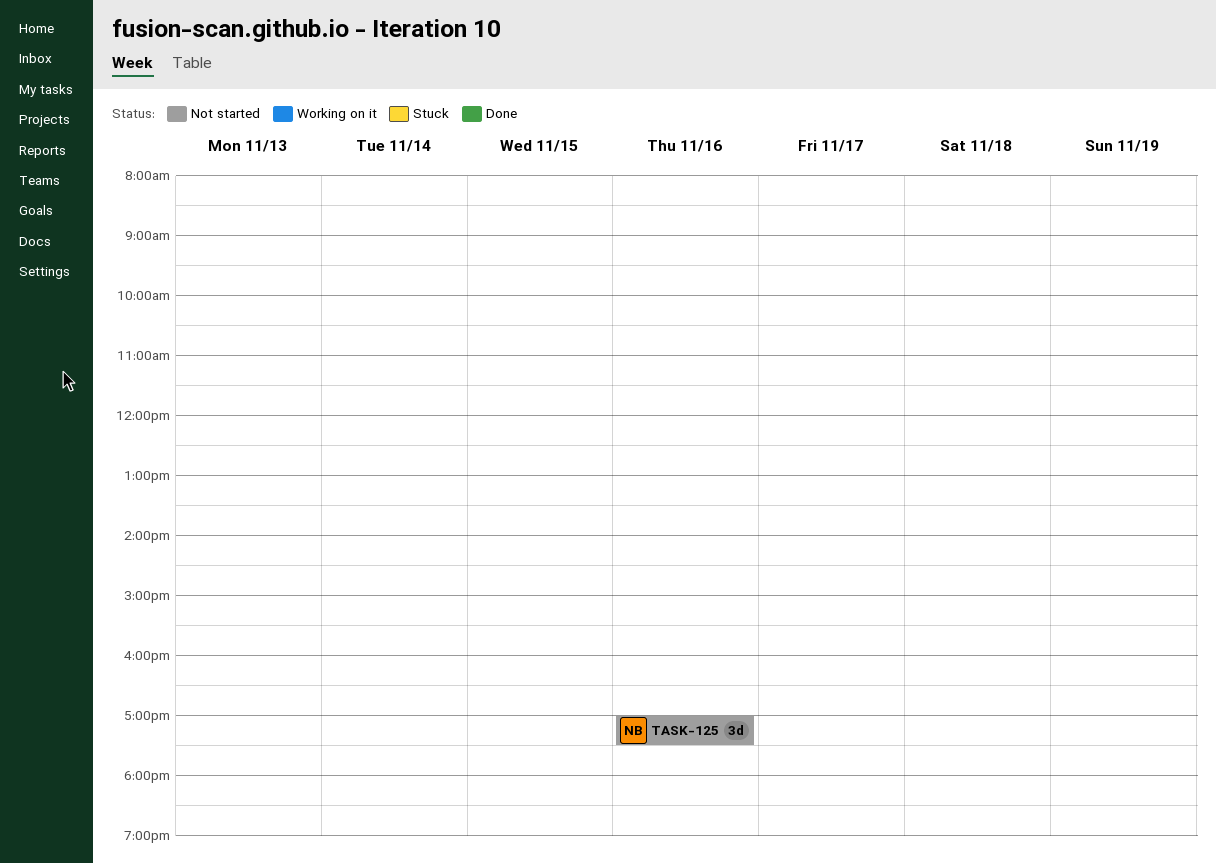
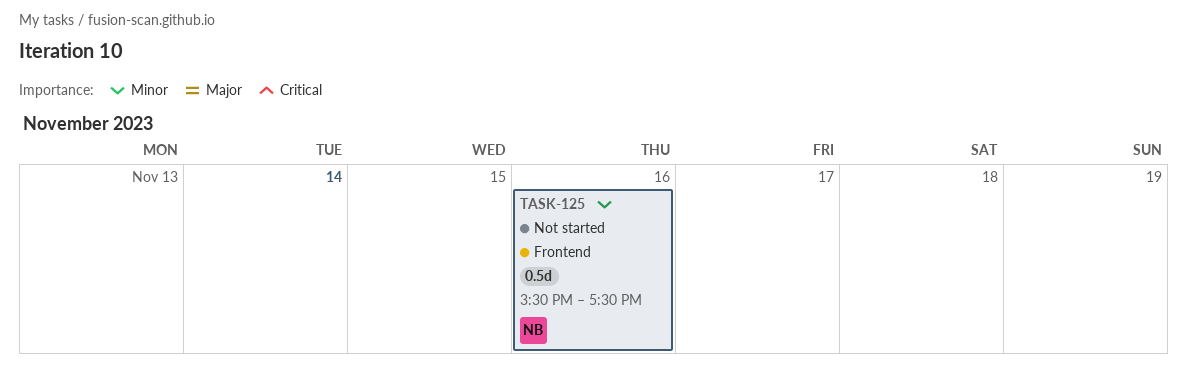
TASK-125, estimate: 3d -> 0.5d
TASK-125, begins: 17:00 -> 15:30

